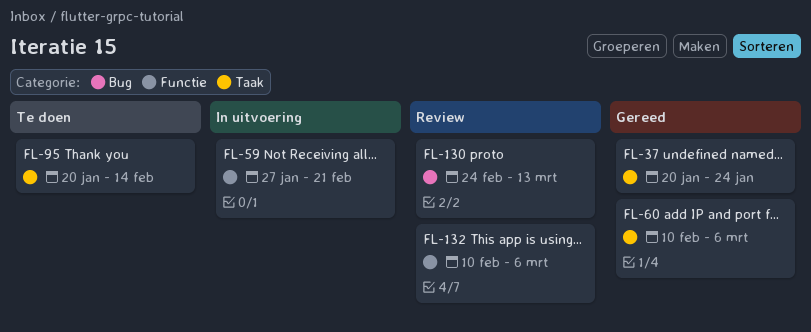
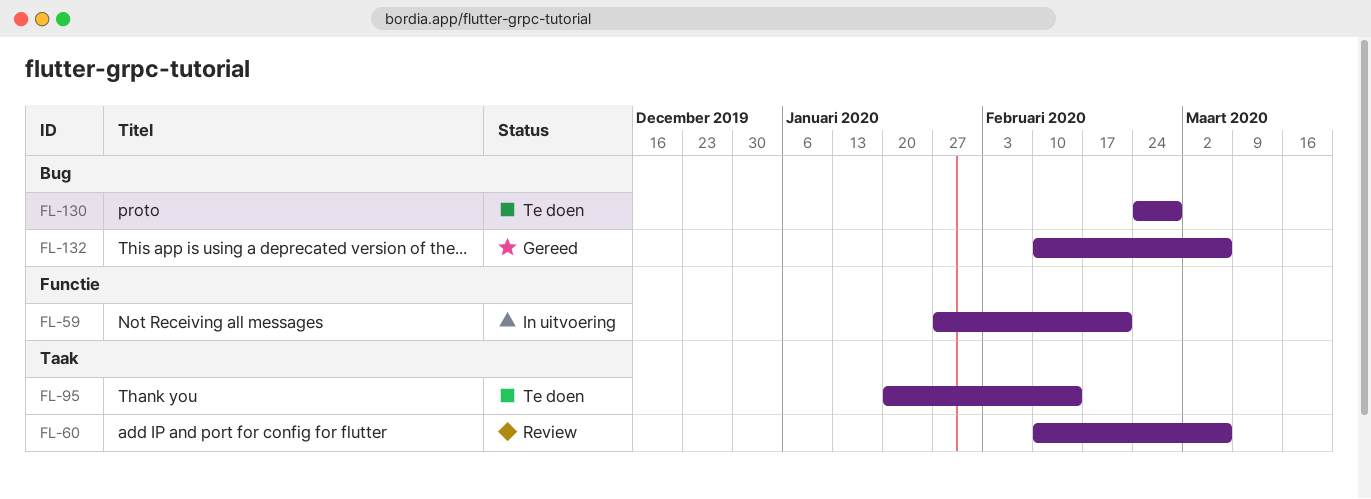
FL-37: present -> none
FL-60, status: Gereed -> Review
FL-130, status: Review -> Te doen
FL-130, due: Mar 13 -> Feb 28
FL-132, status: Review -> Gereed
FL-132, label: Functie -> Bug

